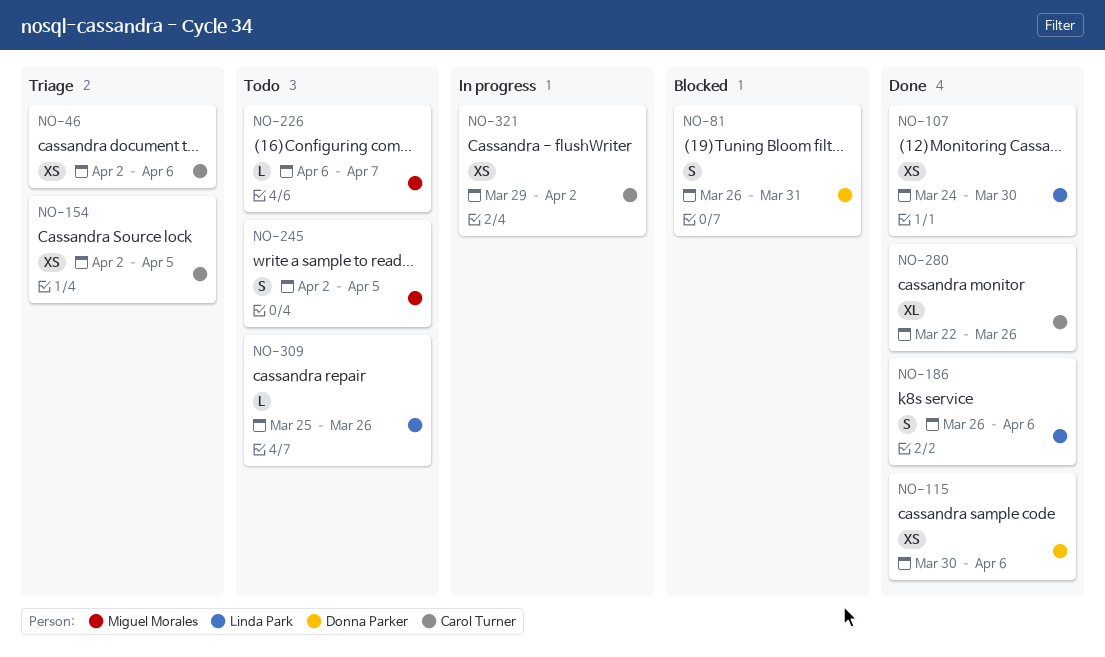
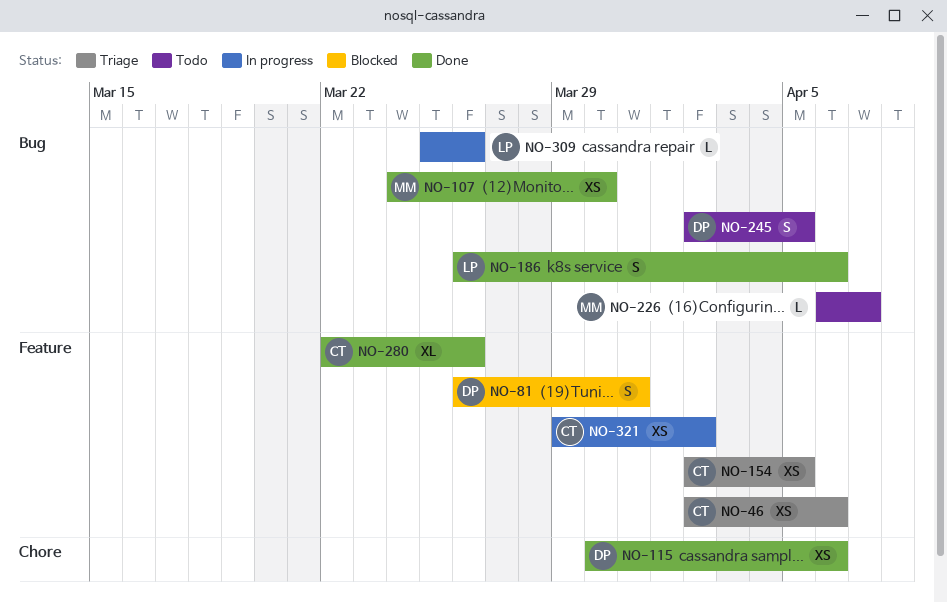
NO-107, owner: Linda Park -> Miguel Morales
NO-245, owner: Miguel Morales -> Donna Parker
NO-309, status: Todo -> In progress

